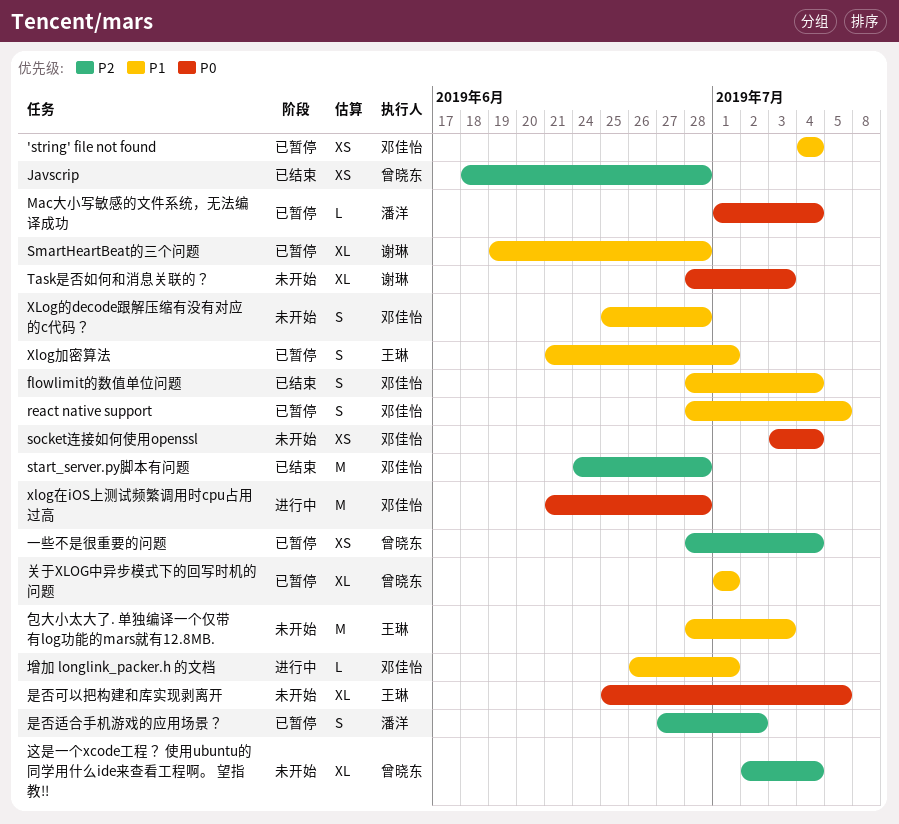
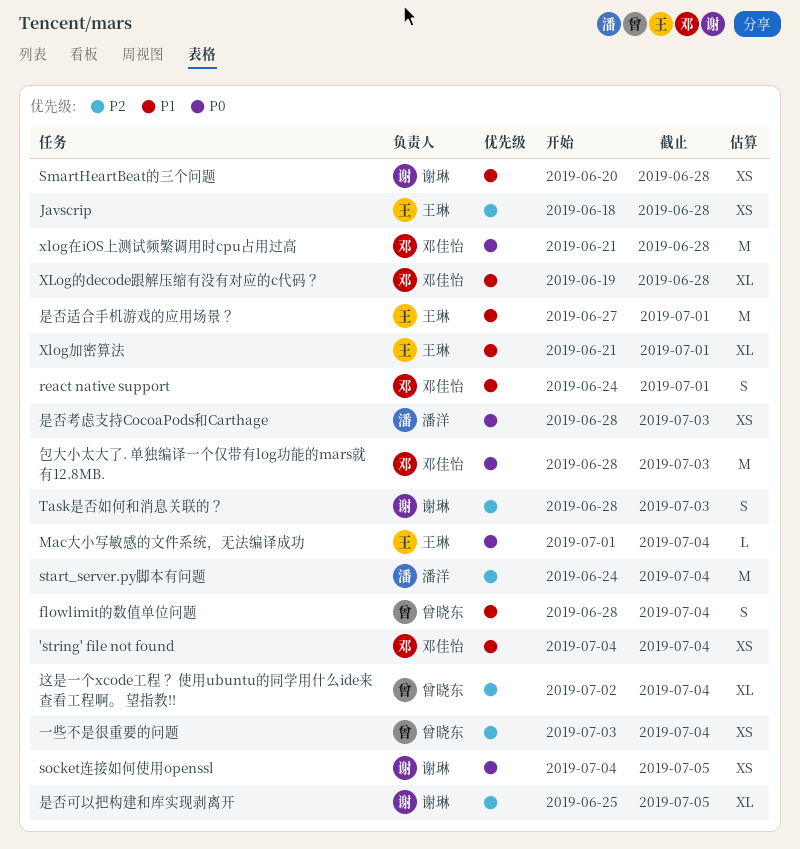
flowlimit的数值单位问题, owner: 邓佳怡 -> 曾晓东
Javscrip, owner: 曾晓东 -> 王琳
Mac大小写敏感的文件系统，无法编译成功, owner: 潘洋 -> 王琳
react native support, start: Jun 28 -> Jun 24
react native support, due: Jul 5 -> Jul 1
SmartHeartBeat的三个问题, estimate: XL -> XS
SmartHeartBeat的三个问题, start: Jun 19 -> Jun 20
socket连接如何使用openssl, owner: 邓佳怡 -> 谢琳
socket连接如何使用openssl, start: Jul 3 -> Jul 4
socket连接如何使用openssl, due: Jul 4 -> Jul 5
start_server.py脚本有问题, owner: 邓佳怡 -> 潘洋
start_server.py脚本有问题, due: Jun 28 -> Jul 4
Task是否如何和消息关联的？, priority: P0 -> P2
Task是否如何和消息关联的？, estimate: XL -> S
Xlog加密算法, estimate: S -> XL
XLog的decode跟解压缩有没有对应的c代码？, estimate: S -> XL
XLog的decode跟解压缩有没有对应的c代码？, start: Jun 25 -> Jun 19
一些不是很重要的问题, start: Jun 28 -> Jul 3
关于XLOG中异步模式下的回写时机的问题: present -> none
包大小太大了. 单独编译一个仅带有log功能的mars就有12.8MB., owner: 王琳 -> 邓佳怡
包大小太大了. 单独编译一个仅带有log功能的mars就有12.8MB., priority: P1 -> P0
增加 longlink_packer.h 的文档: present -> none
是否可以把构建和库实现剥离开, owner: 王琳 -> 谢琳
是否可以把构建和库实现剥离开, priority: P0 -> P2
是否考虑支持CocoaPods和Carthage: none -> present
是否适合手机游戏的应用场景？, owner: 潘洋 -> 王琳
是否适合手机游戏的应用场景？, priority: P2 -> P1
是否适合手机游戏的应用场景？, estimate: S -> M
是否适合手机游戏的应用场景？, due: Jul 2 -> Jul 1

